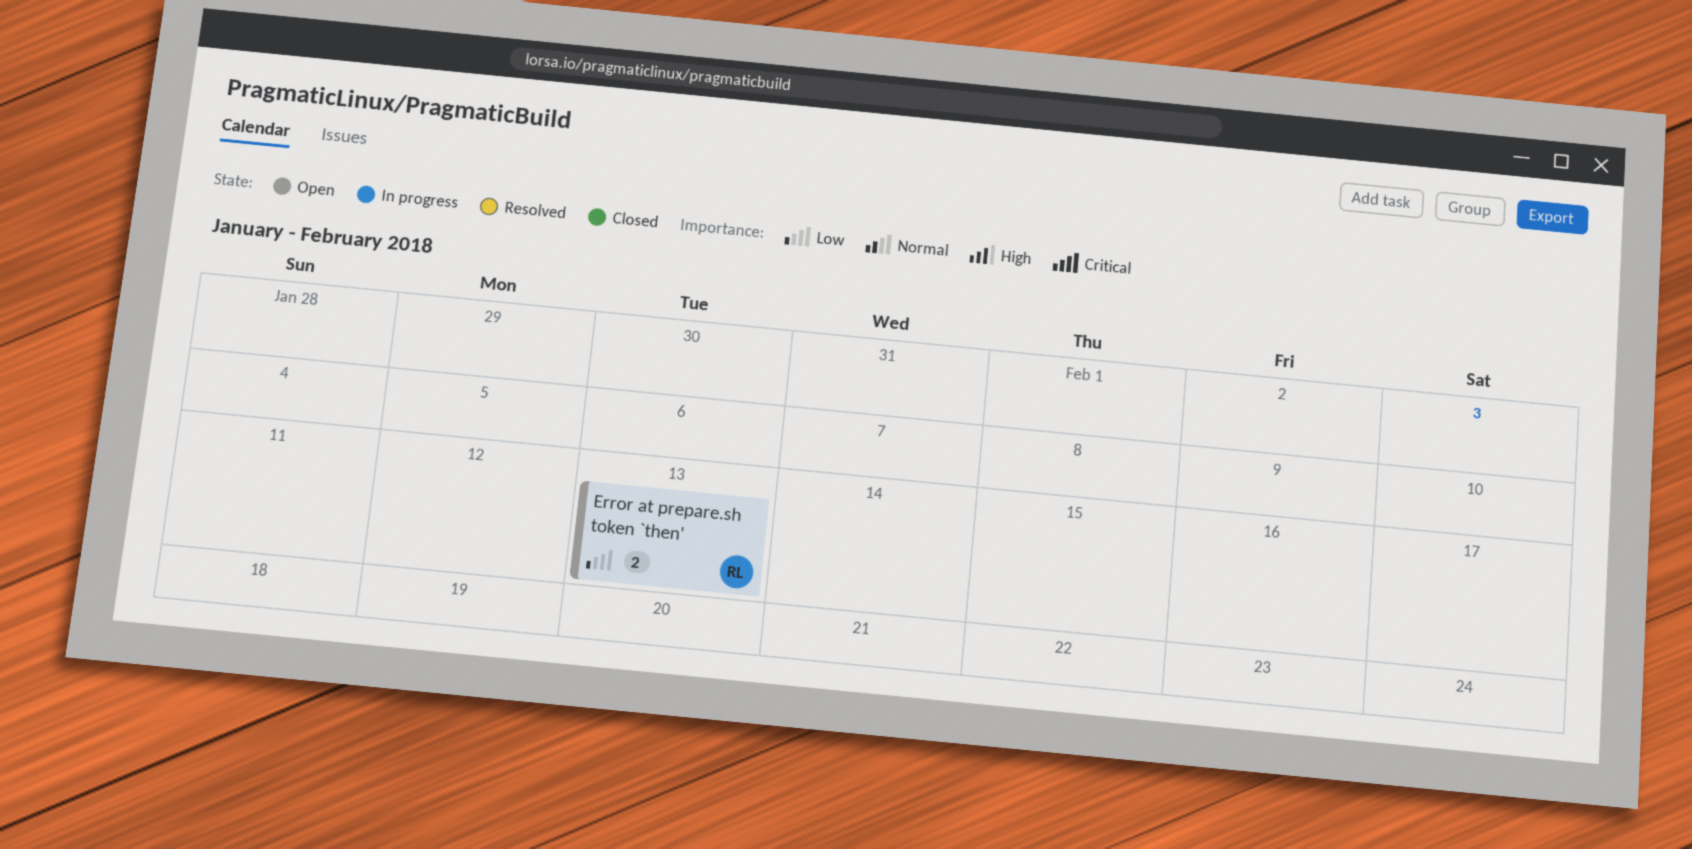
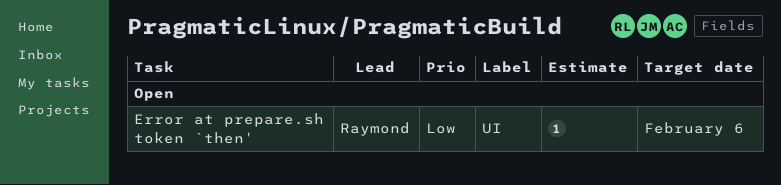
Error at prepare.sh token `then', estimate: 2 -> 1
Error at prepare.sh token `then', due: Feb 13 -> Feb 6

